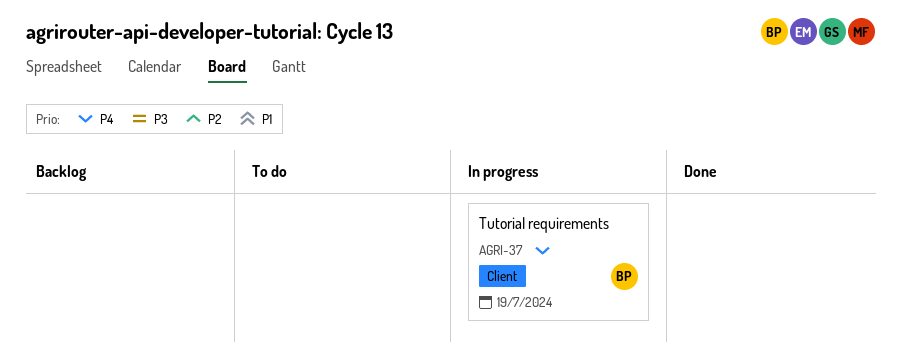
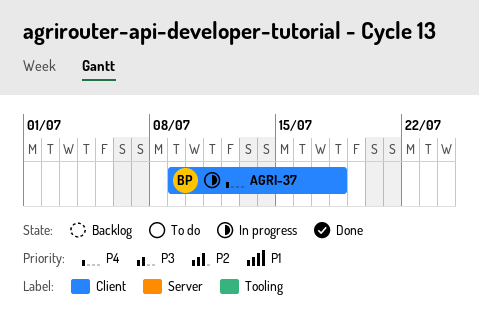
AGRI-37, due: Jul 19 -> Jul 18

